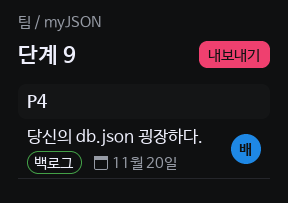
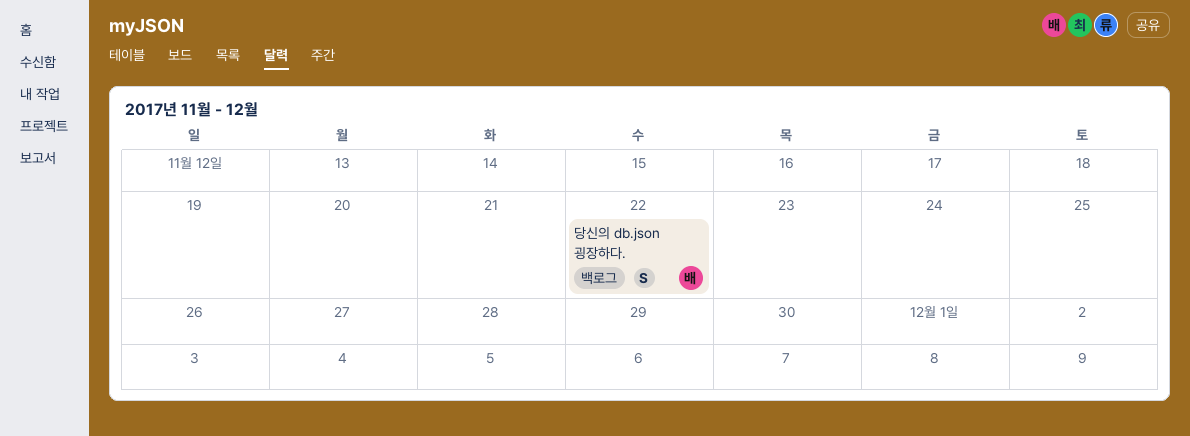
당신의 db.json 굉장하다., due: Nov 20 -> Nov 22

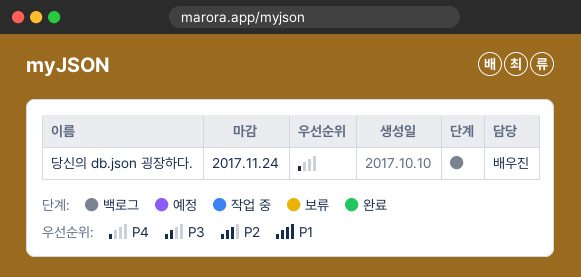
당신의 db.json 굉장하다., due: Nov 22 -> Nov 24

